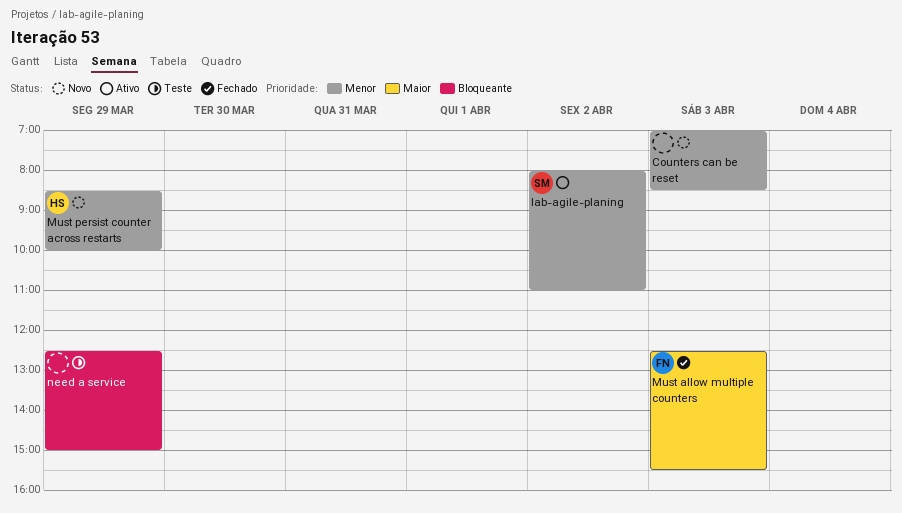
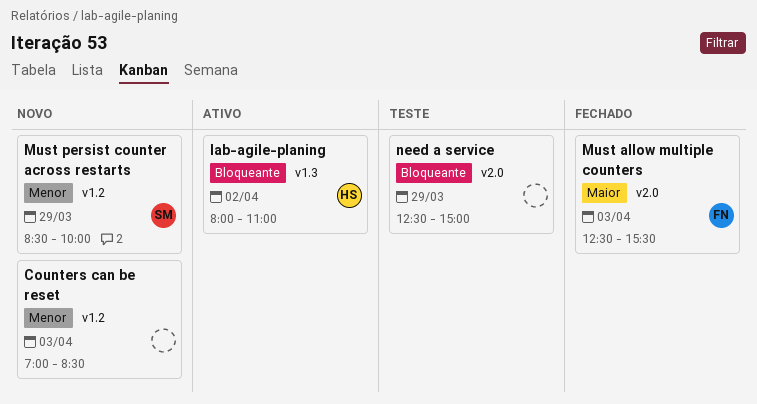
lab-agile-planing, owner: SM -> HS
lab-agile-planing, priority: Menor -> Bloqueante
Must persist counter across restarts, owner: HS -> SM

